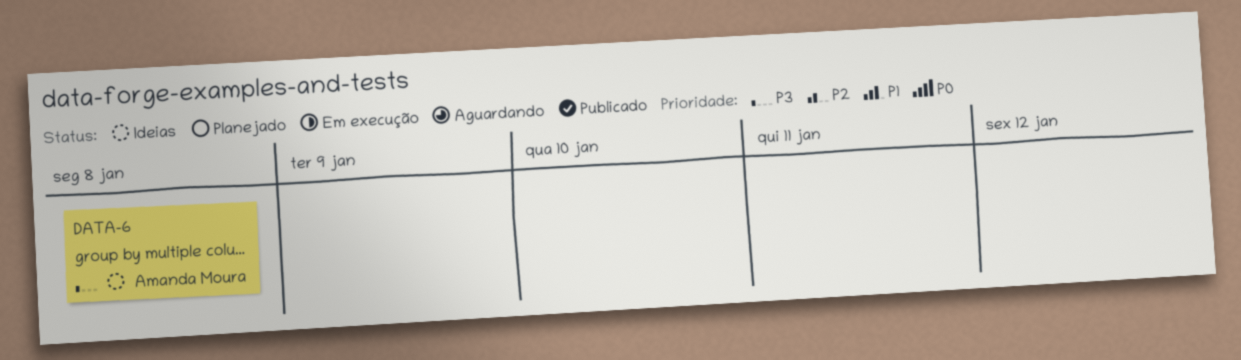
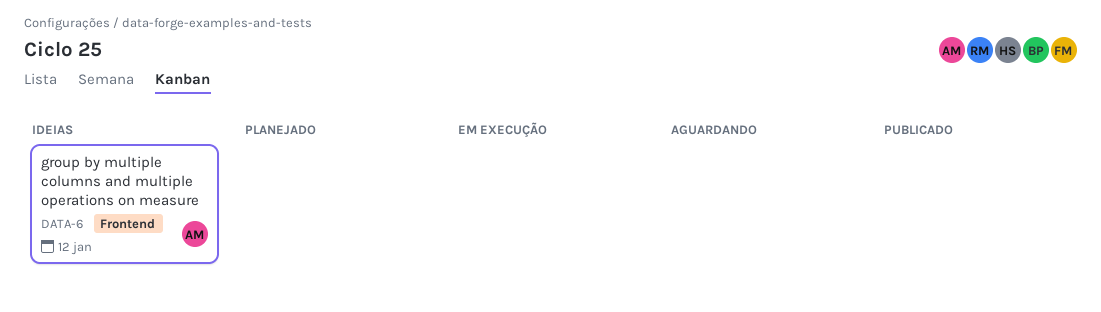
DATA-6, due: Jan 8 -> Jan 12

